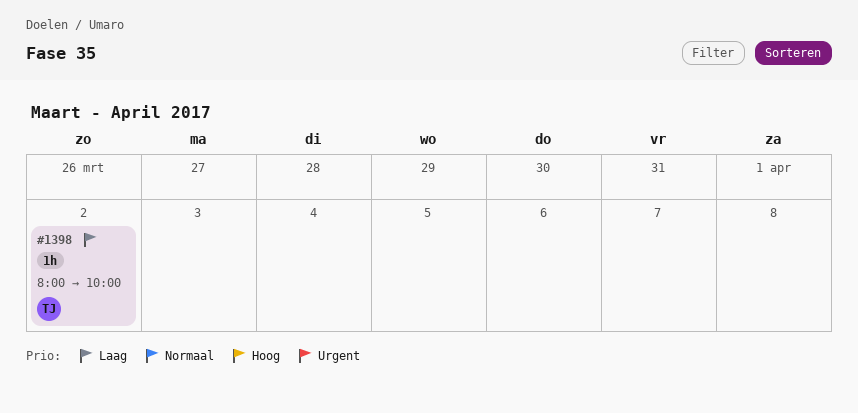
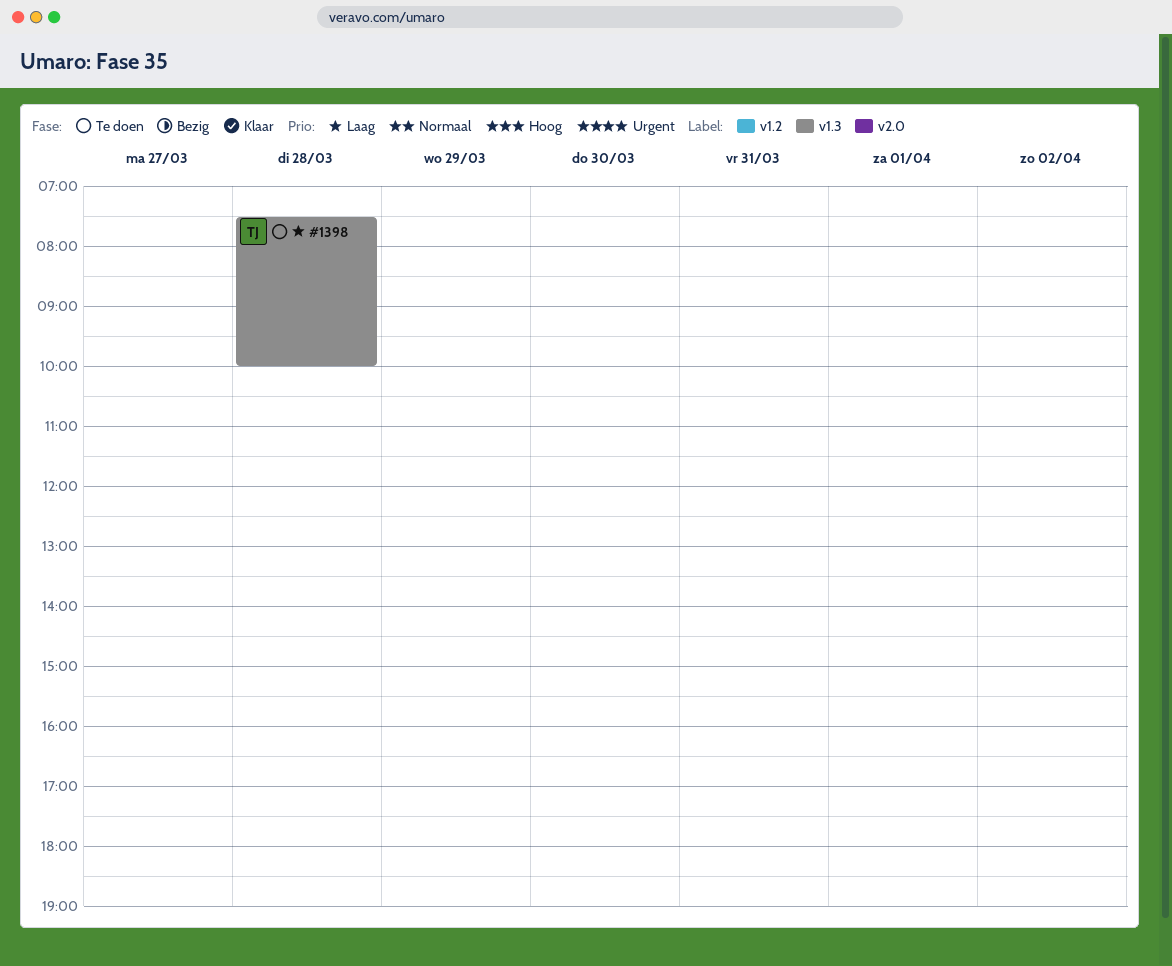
#1398, day: Apr 2 -> Mar 28
#1398, begins: 08:00 -> 07:30

